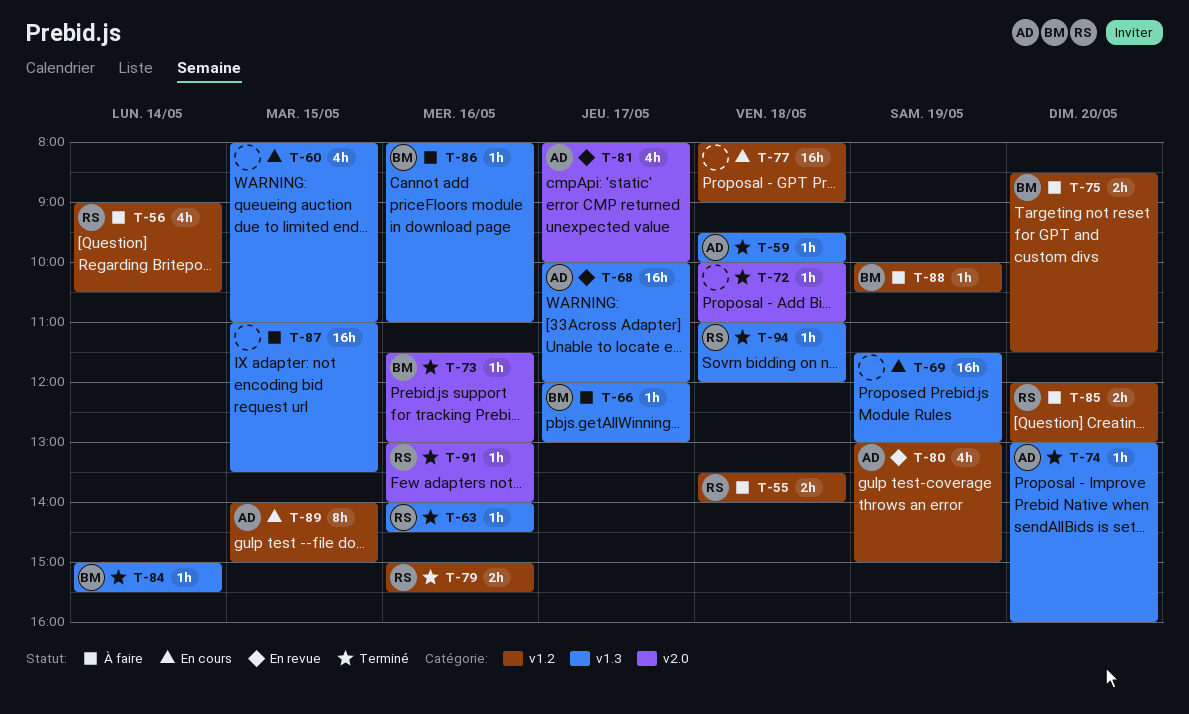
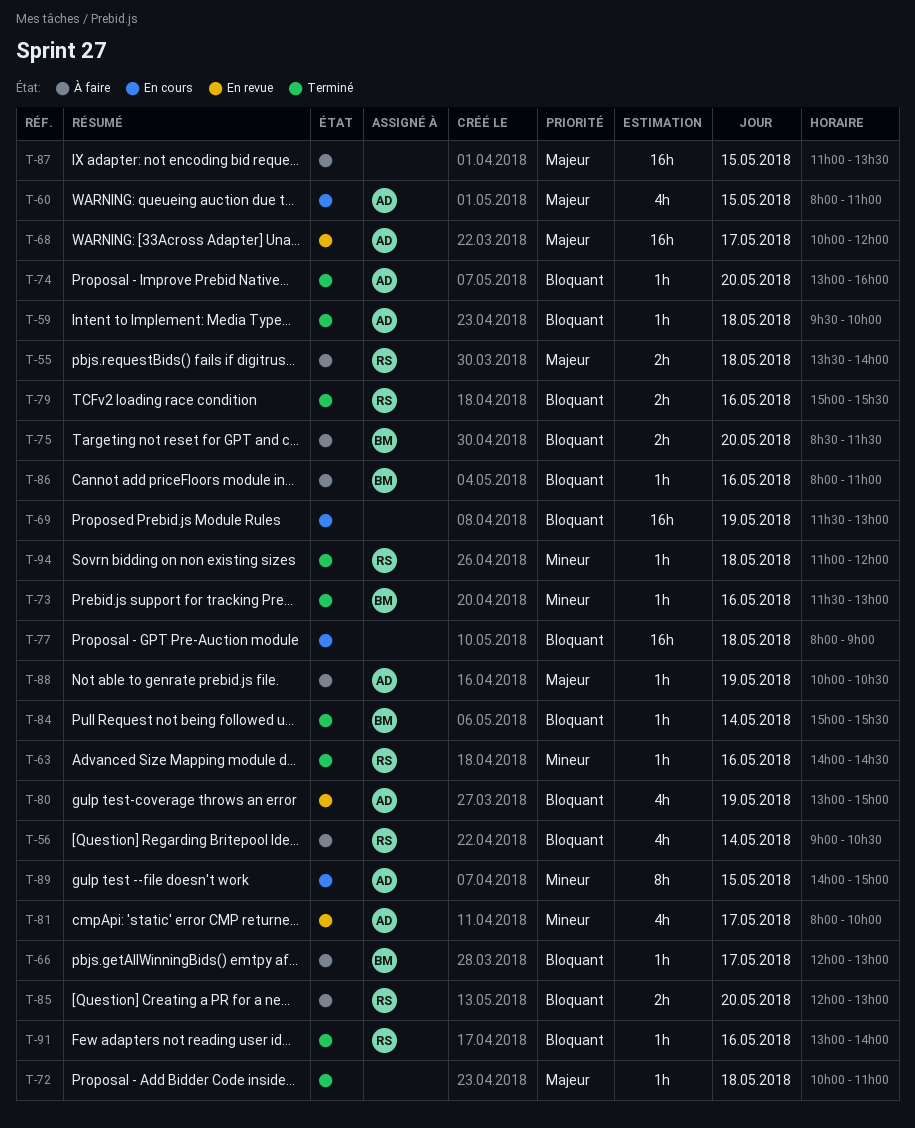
T-60, owner: none -> AD
T-88, owner: BM -> AD

